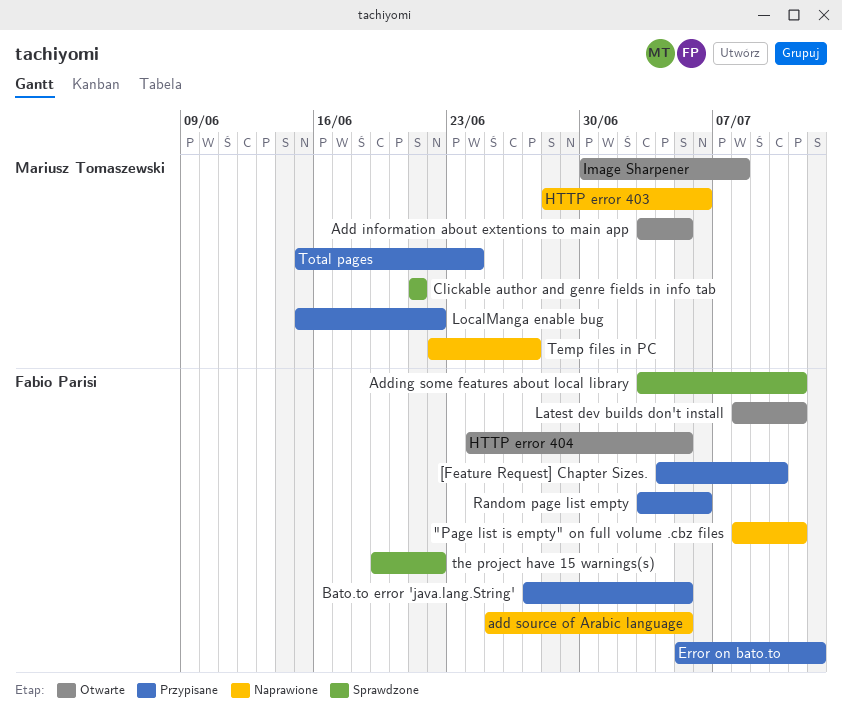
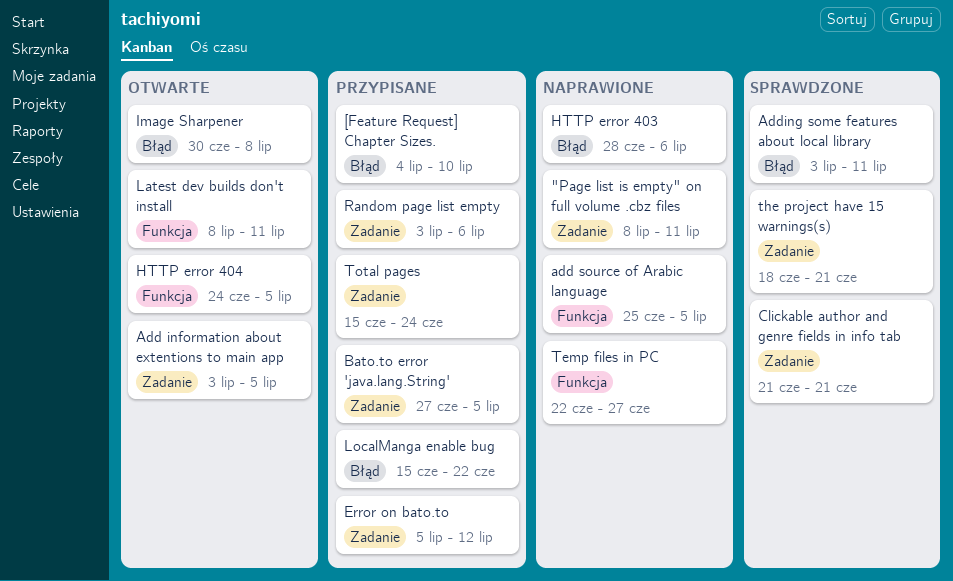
the project have 15 warnings(s), start: Jun 19 -> Jun 18
the project have 15 warnings(s), due: Jun 22 -> Jun 21

